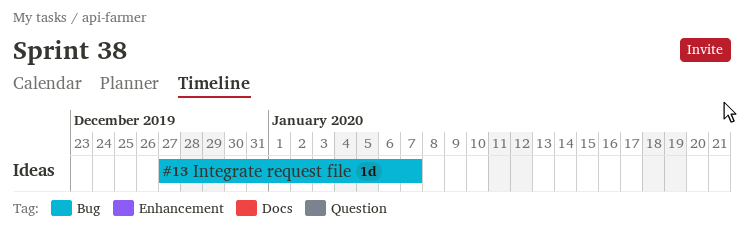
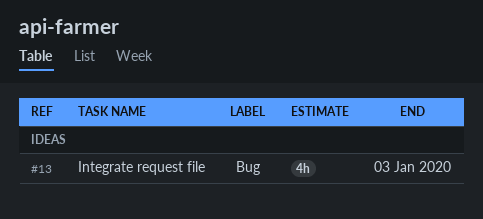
#13, estimate: 1d -> 4h
#13, due: Jan 7 -> Jan 3

